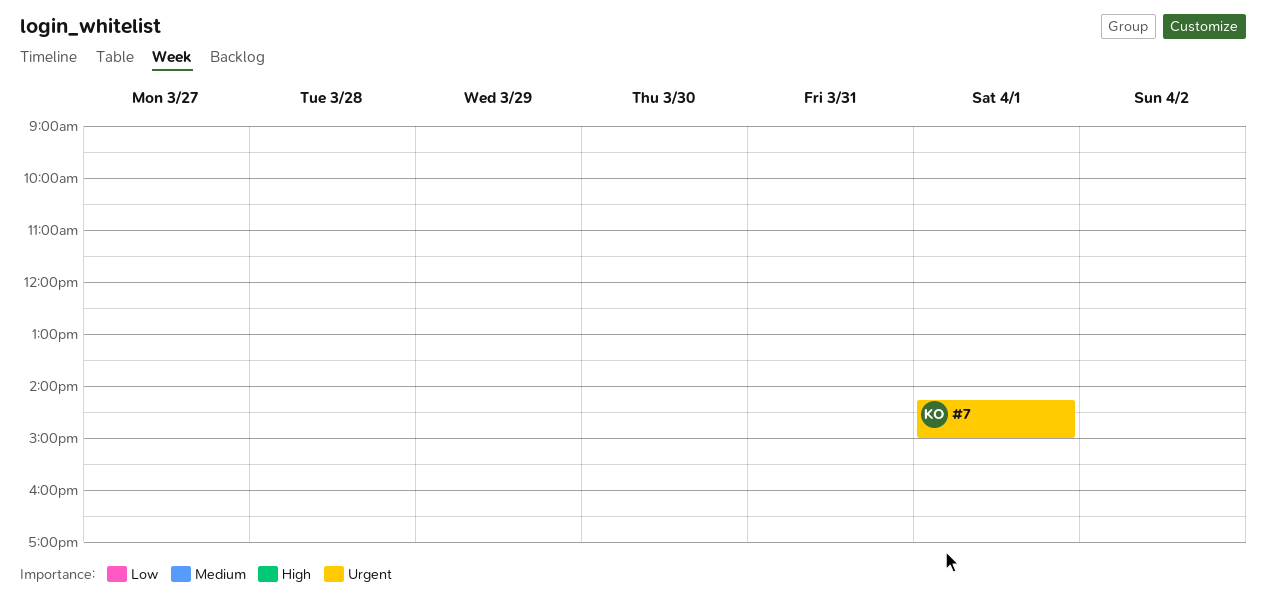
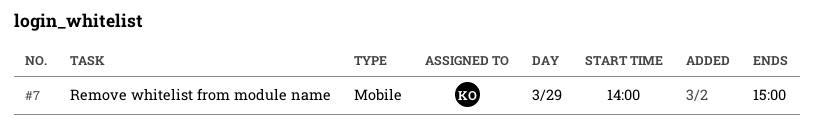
#7, day: Apr 1 -> Mar 29
#7, begins: 14:15 -> 14:00

